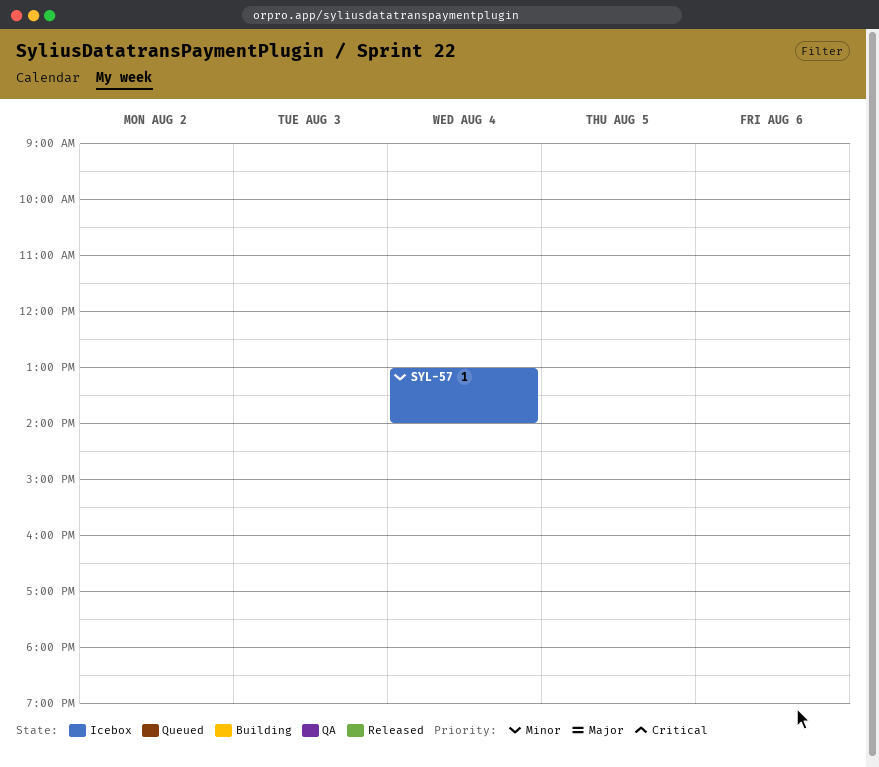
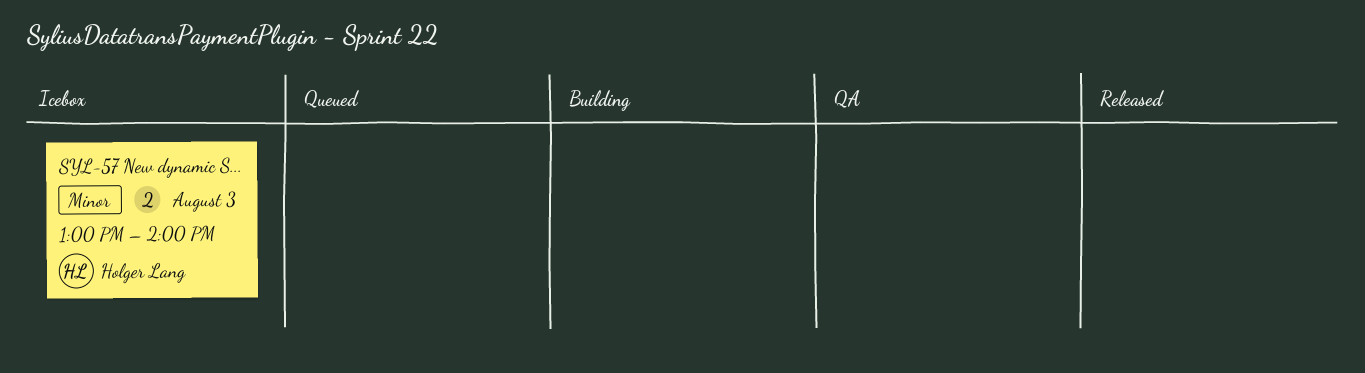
SYL-57, estimate: 1 -> 2
SYL-57, day: Aug 4 -> Aug 3

